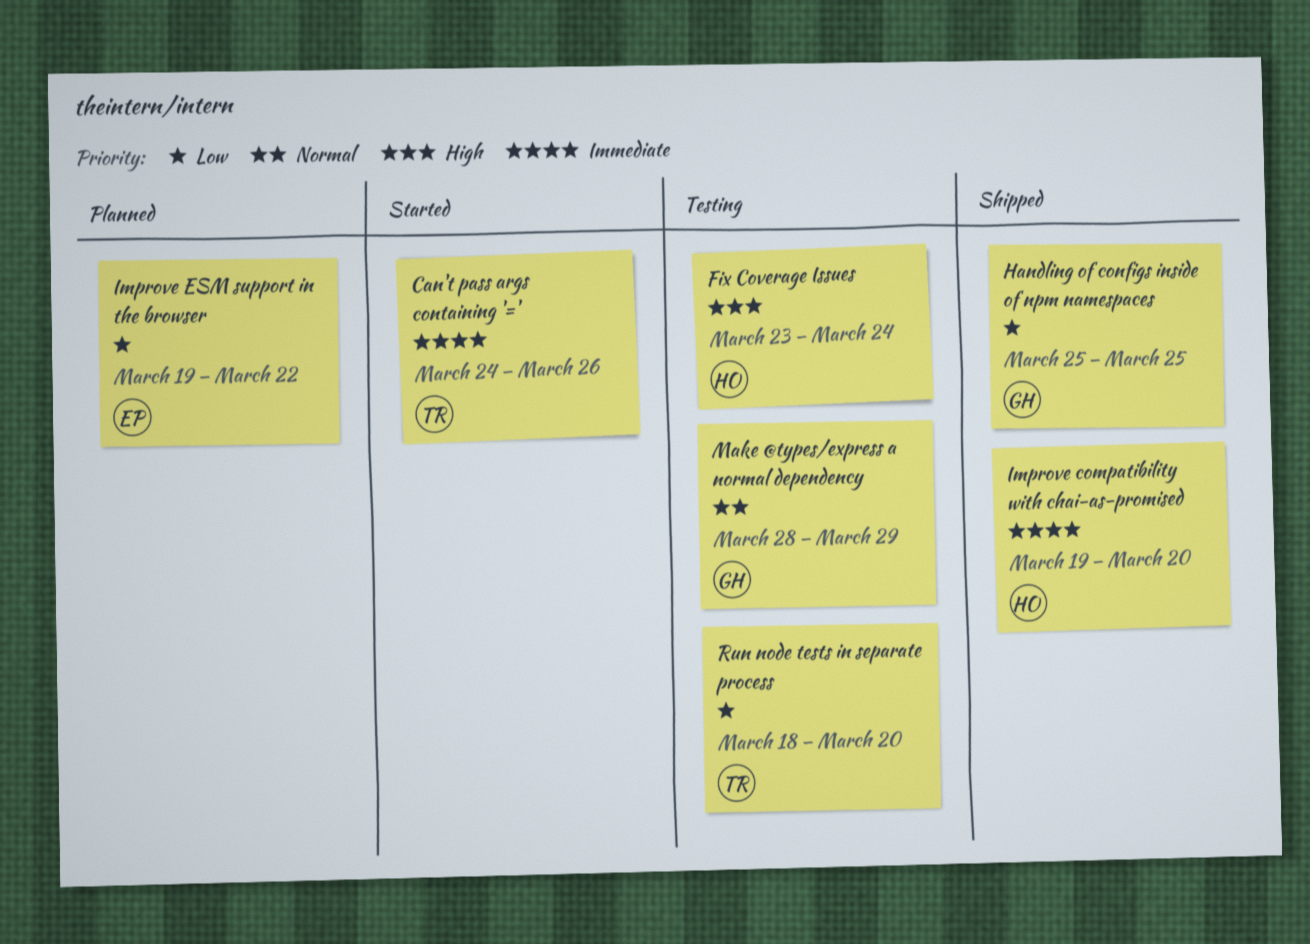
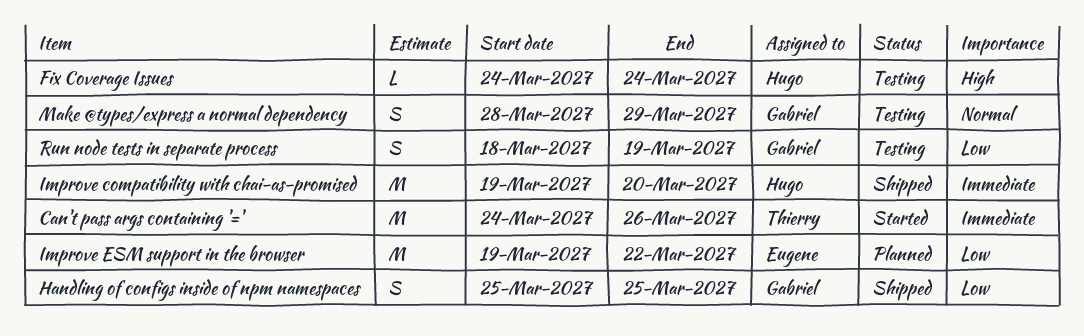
Fix Coverage Issues, start: Mar 23 -> Mar 24
Run node tests in separate process, owner: Thierry -> Gabriel
Run node tests in separate process, due: Mar 20 -> Mar 19

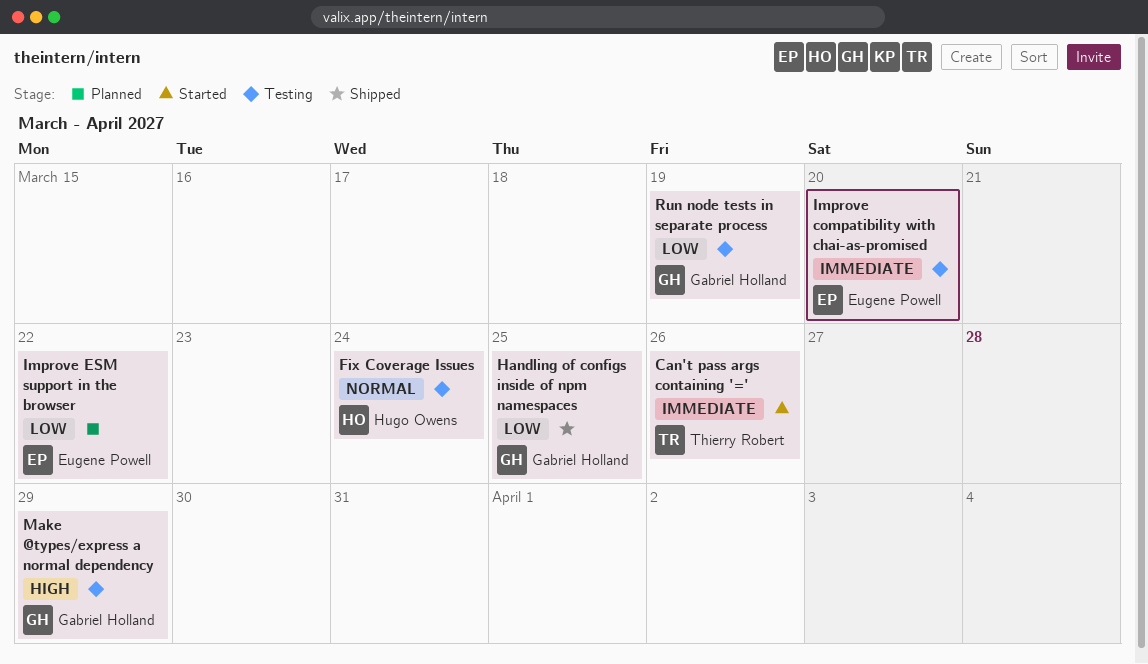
Fix Coverage Issues, priority: High -> Normal
Improve compatibility with chai-as-promised, status: Shipped -> Testing
Improve compatibility with chai-as-promised, owner: Hugo Owens -> Eugene Powell
Make @types/express a normal dependency, priority: Normal -> High

